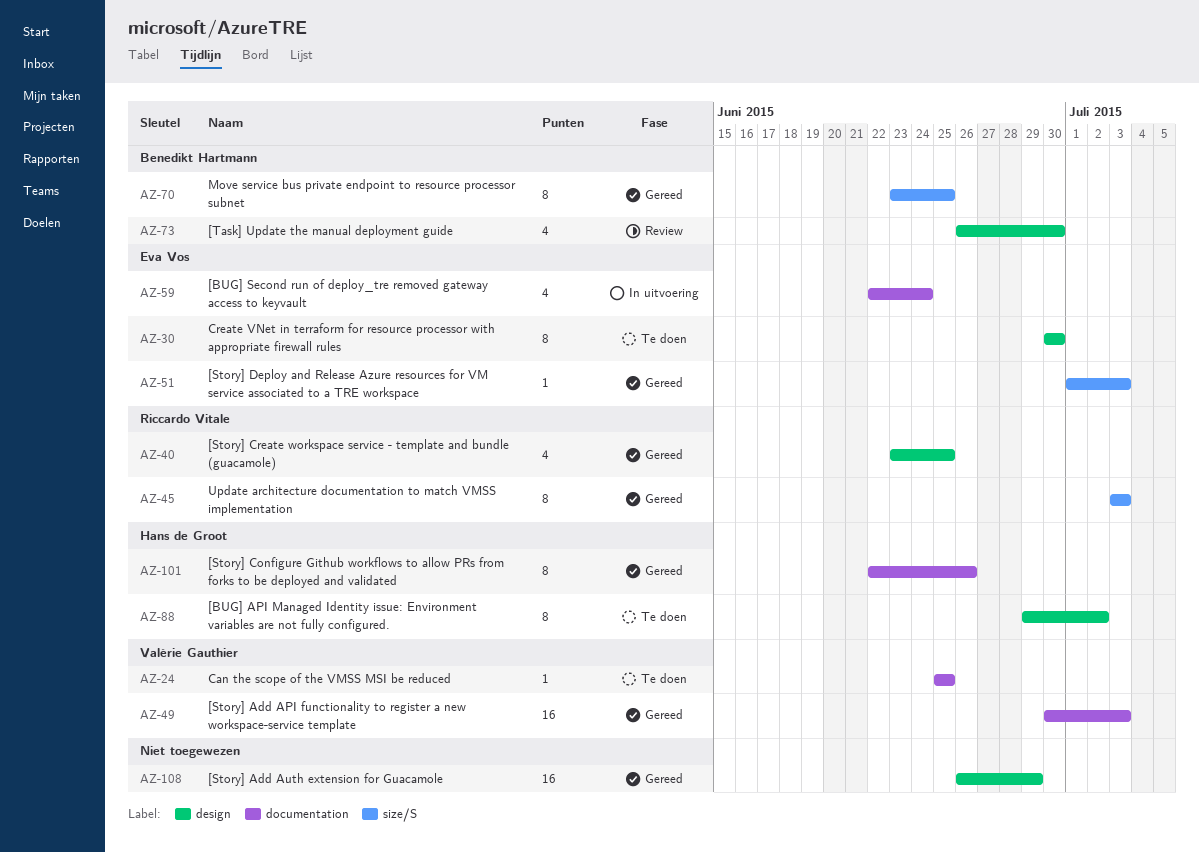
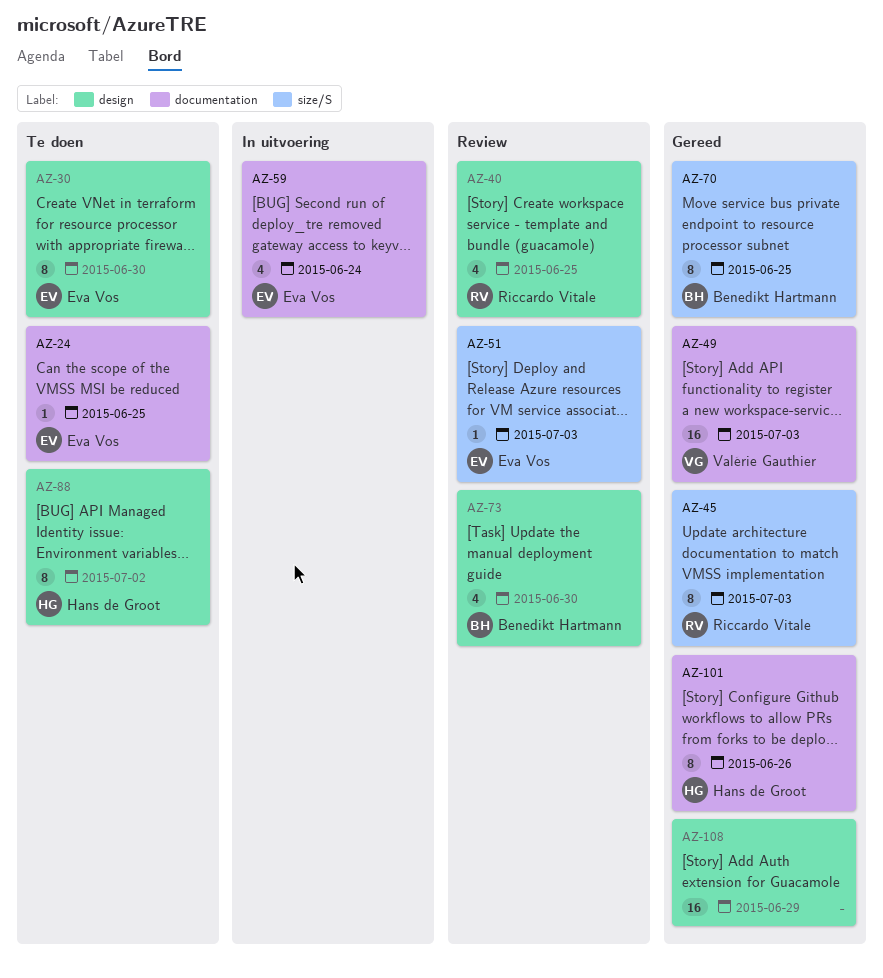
AZ-24, owner: Valérie Gauthier -> Eva Vos
AZ-40, status: Gereed -> Review
AZ-51, status: Gereed -> Review

